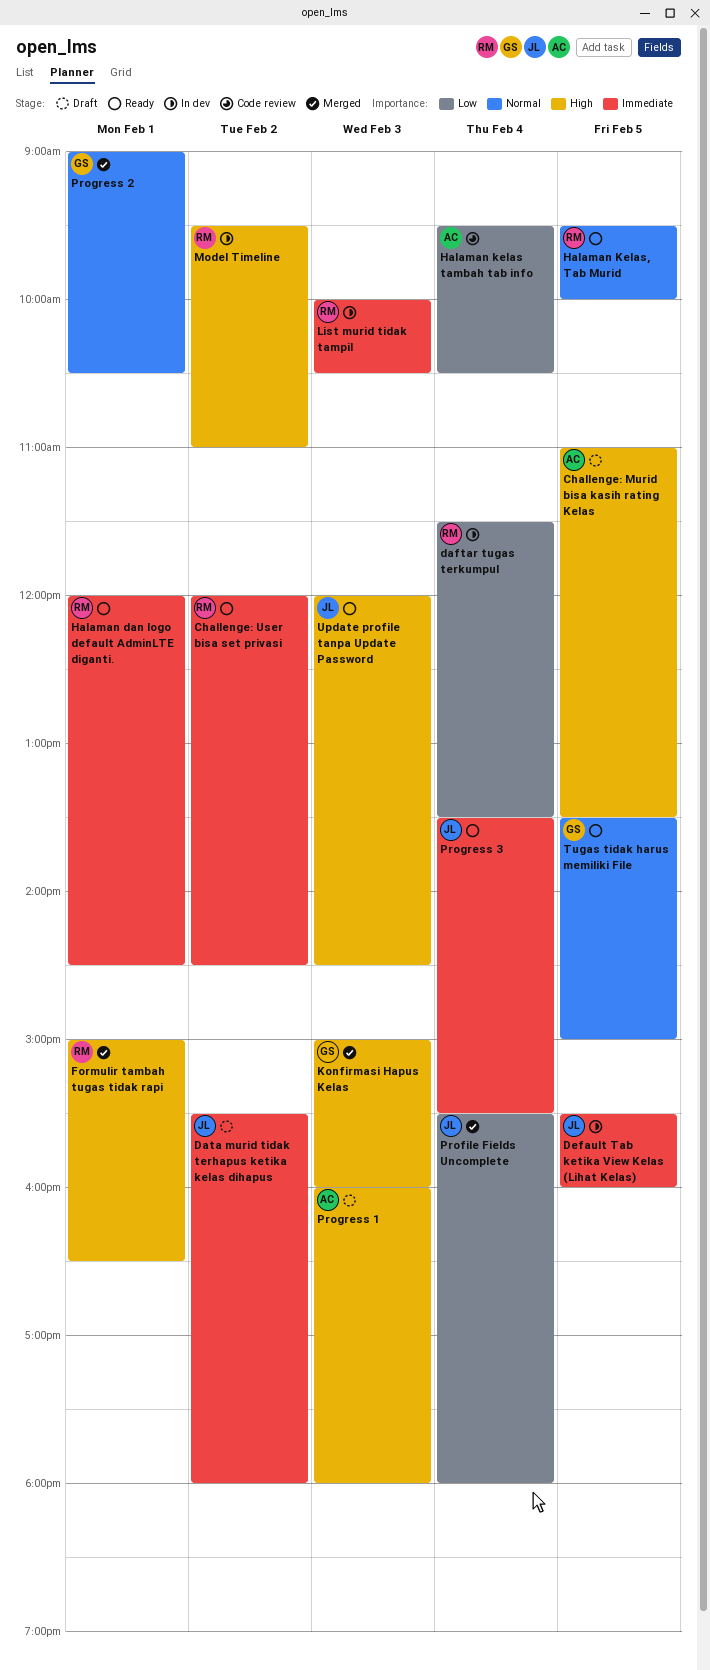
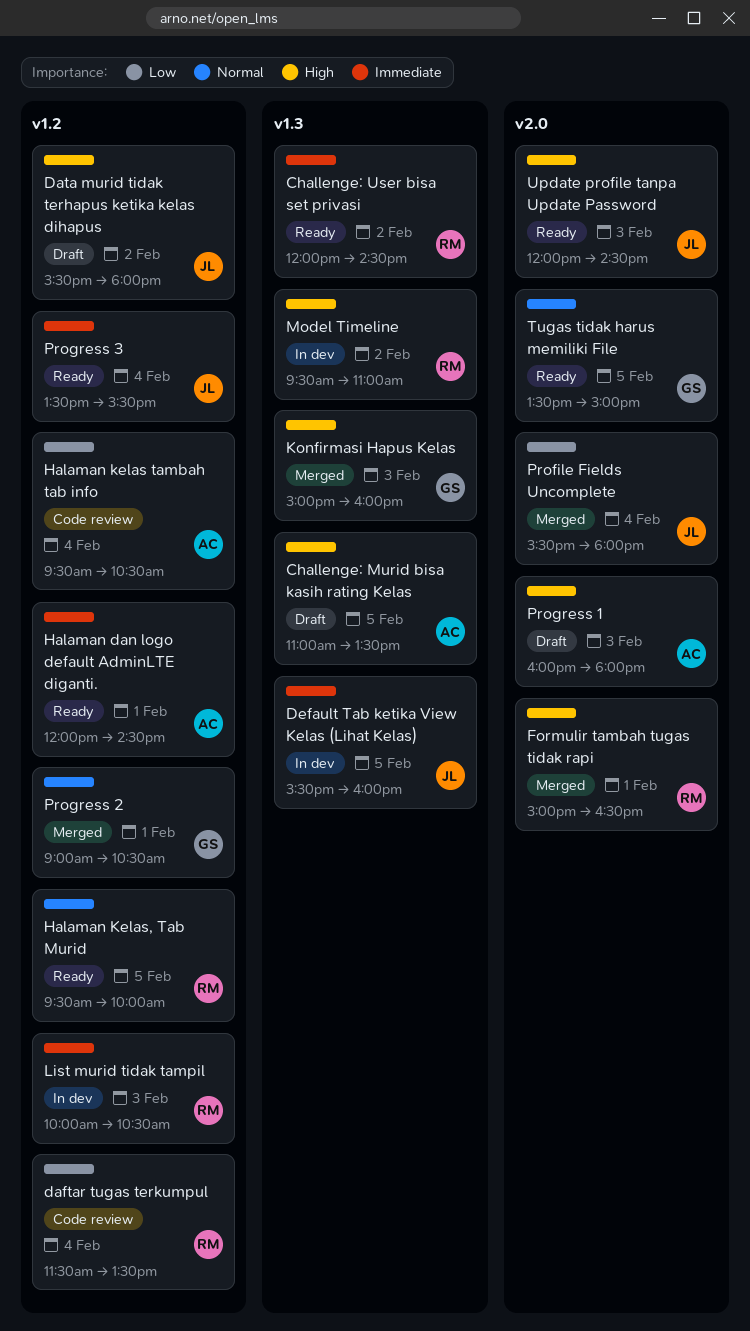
daftar tugas terkumpul, status: In dev -> Code review
Data murid tidak terhapus ketika kelas dihapus, priority: Immediate -> High
Halaman dan logo default AdminLTE diganti., owner: RM -> AC

